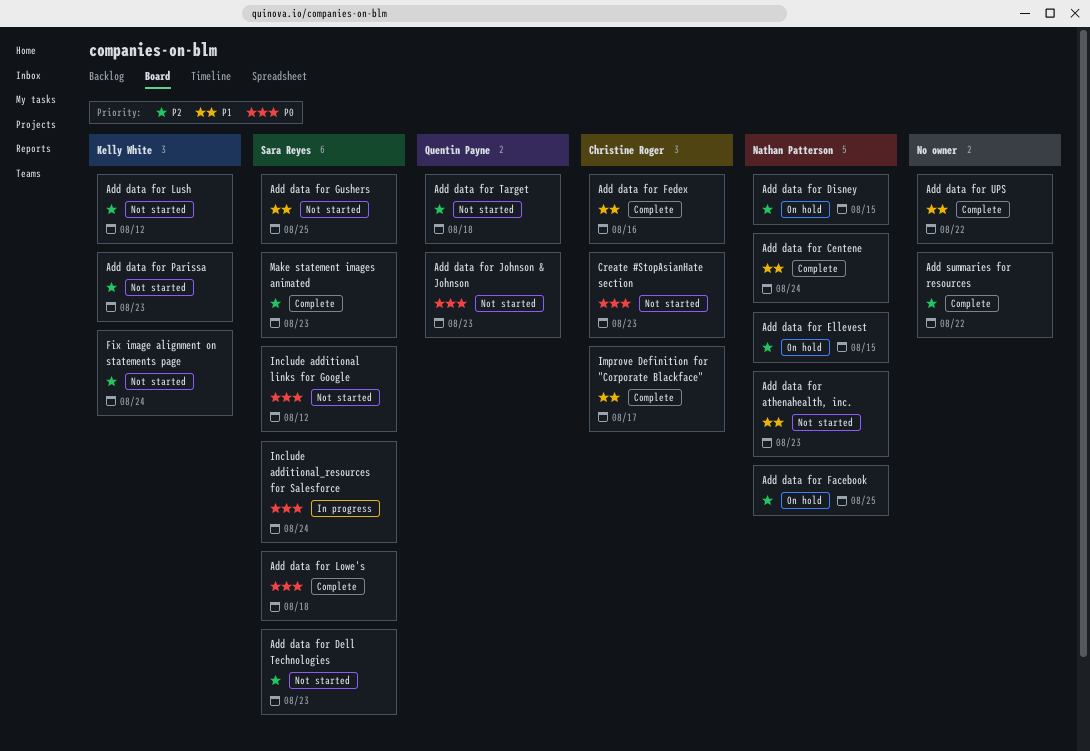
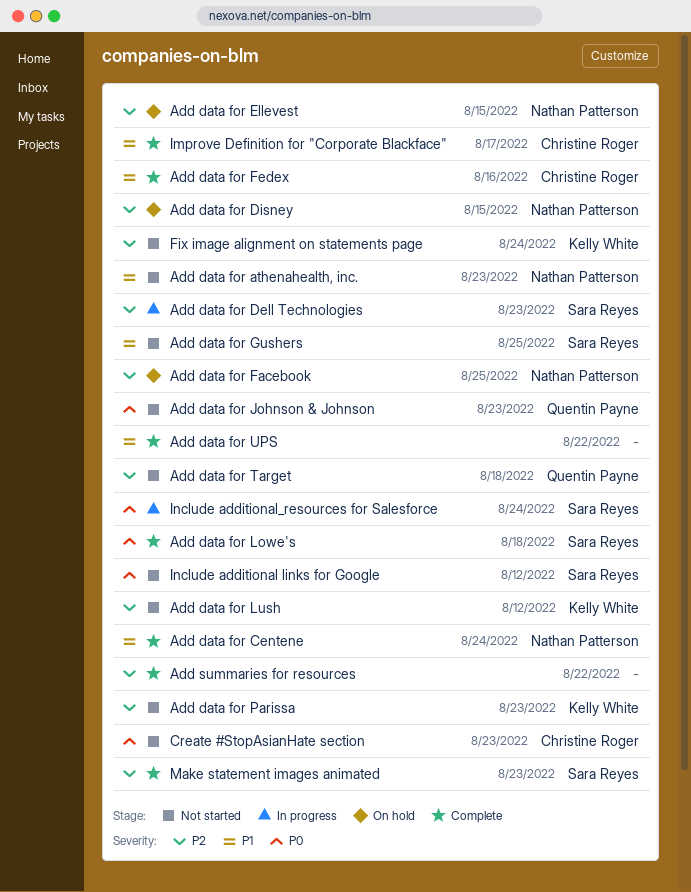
Add data for Dell Technologies, status: Not started -> In progress

